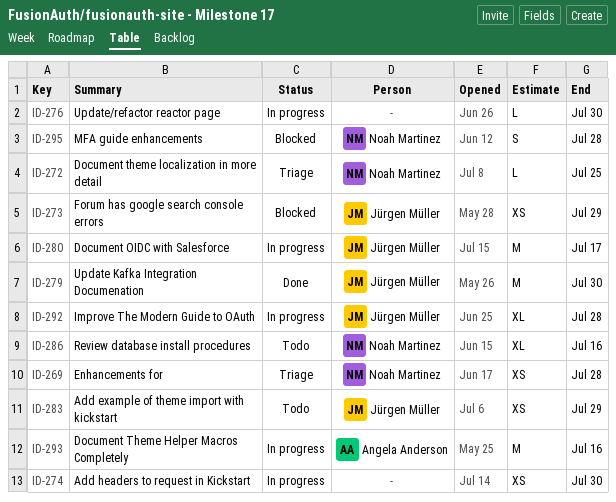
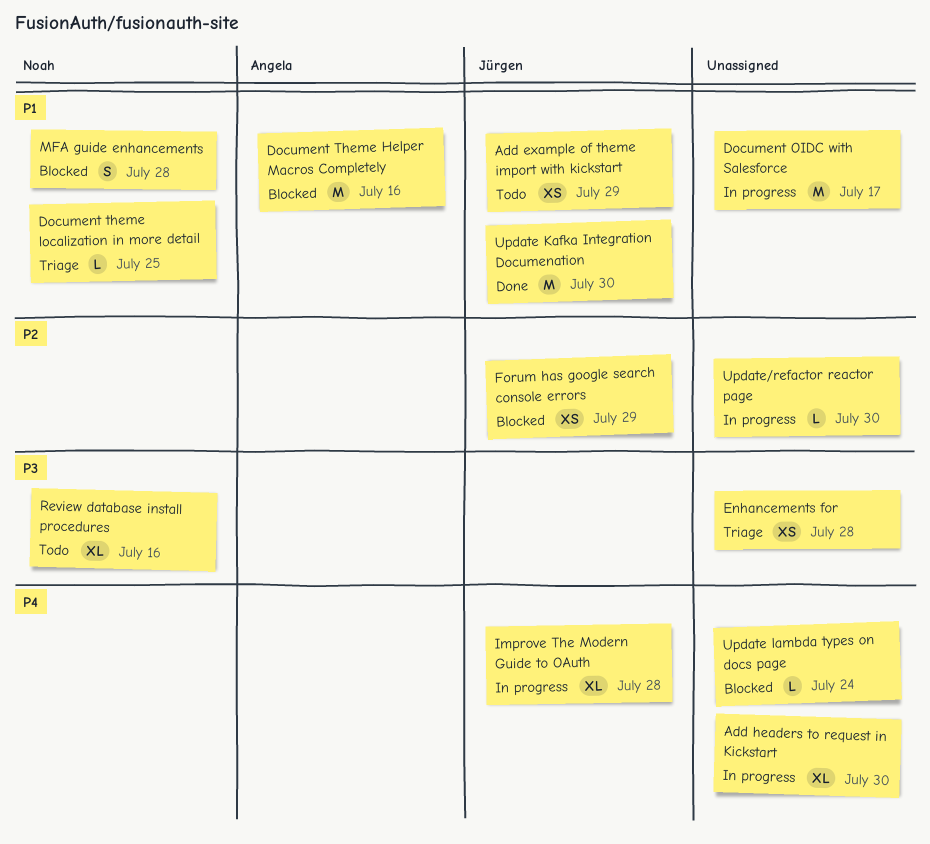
Add headers to request in Kickstart, estimate: XS -> XL
Document OIDC with Salesforce, owner: Jürgen Müller -> none
Document Theme Helper Macros Completely, status: In progress -> Blocked
Enhancements for, owner: Noah Martinez -> none
Update lambda types on docs page: none -> present

